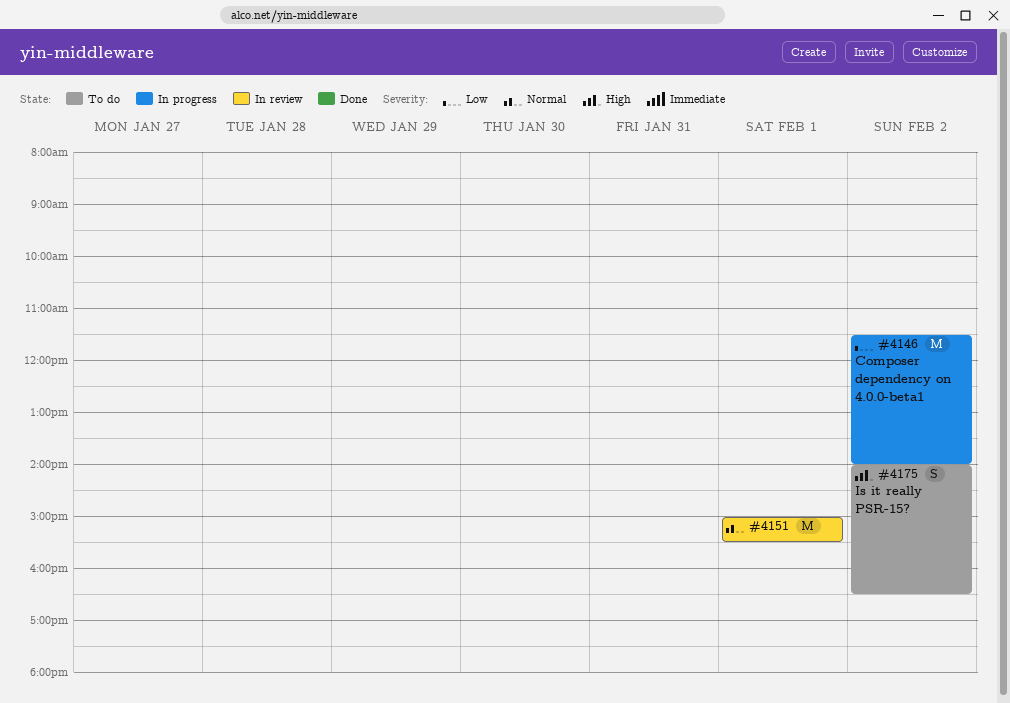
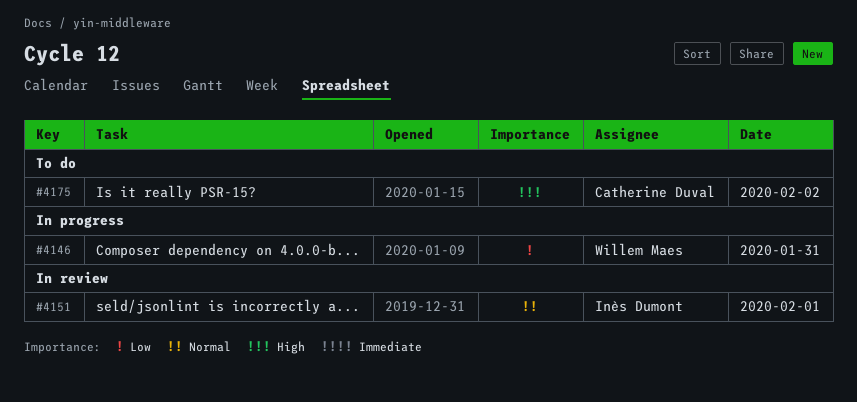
#4146, day: Feb 2 -> Jan 31

